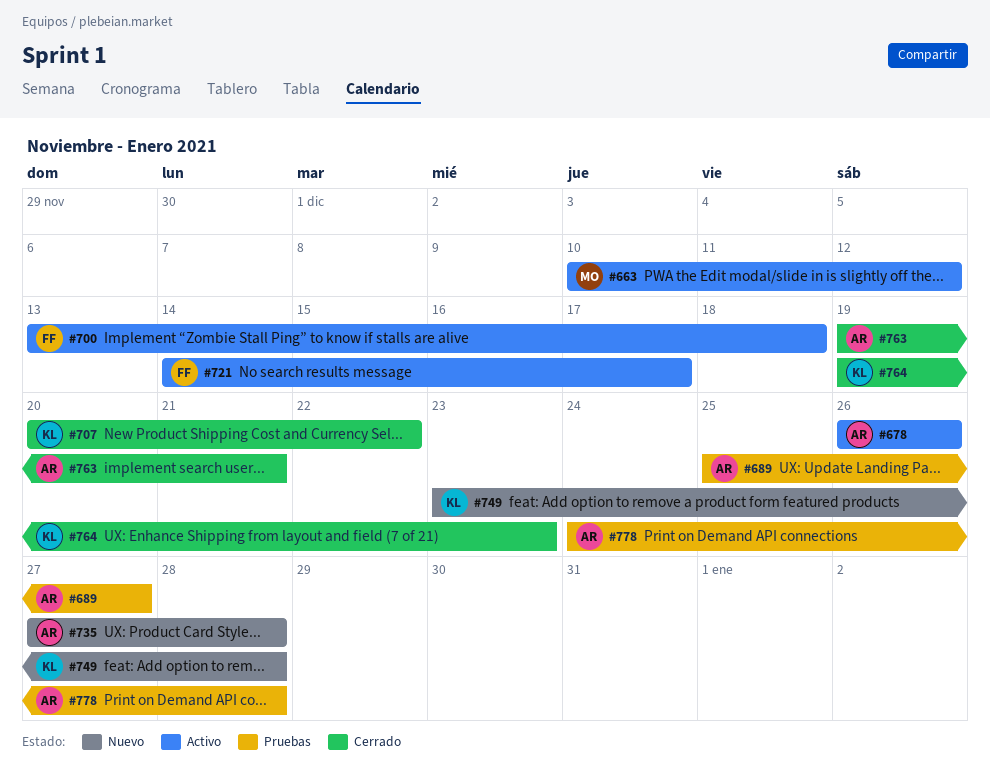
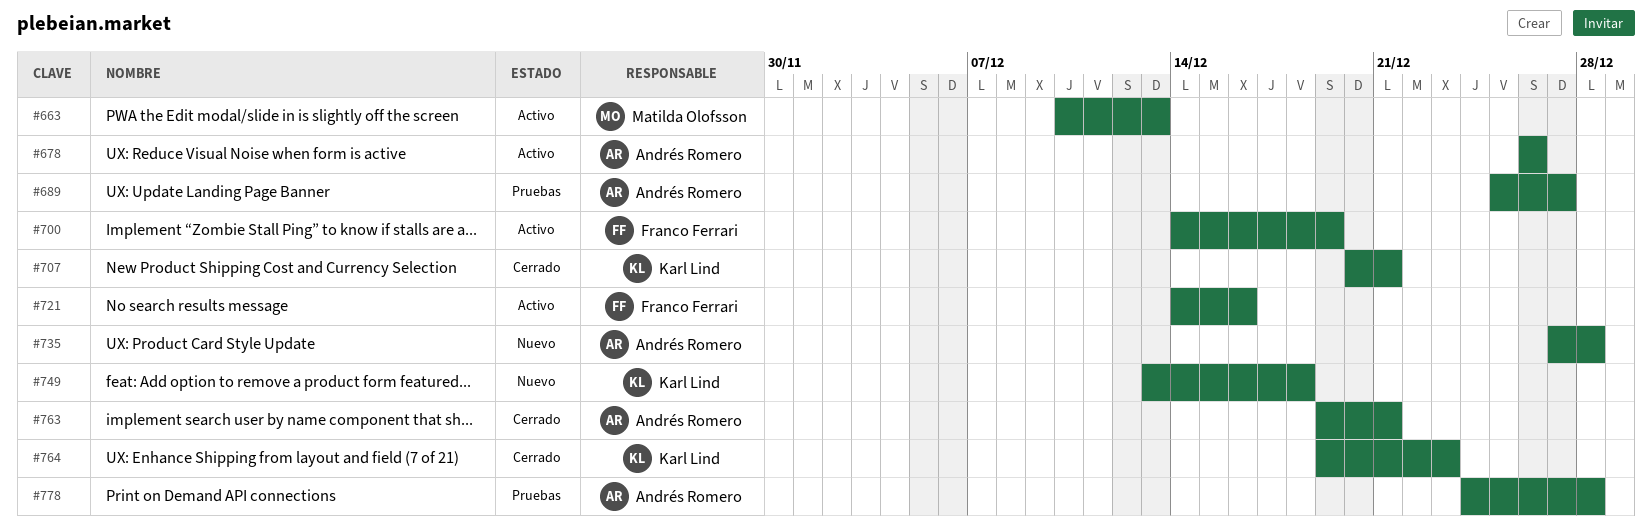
#663, due: Dec 12 -> Dec 13
#700, start: Dec 13 -> Dec 14
#700, due: Dec 18 -> Dec 19
#707, due: Dec 22 -> Dec 21
#721, due: Dec 17 -> Dec 16
#749, start: Dec 23 -> Dec 13
#749, due: Dec 28 -> Dec 18

